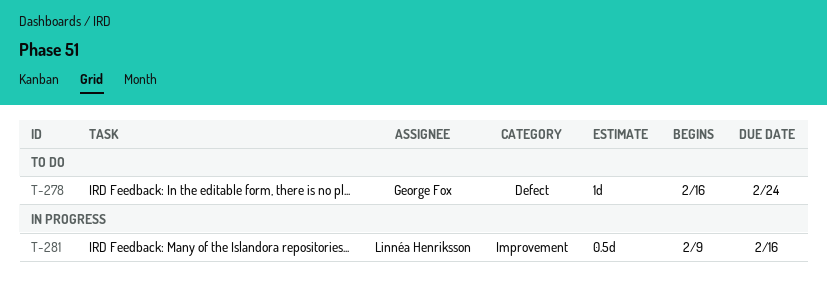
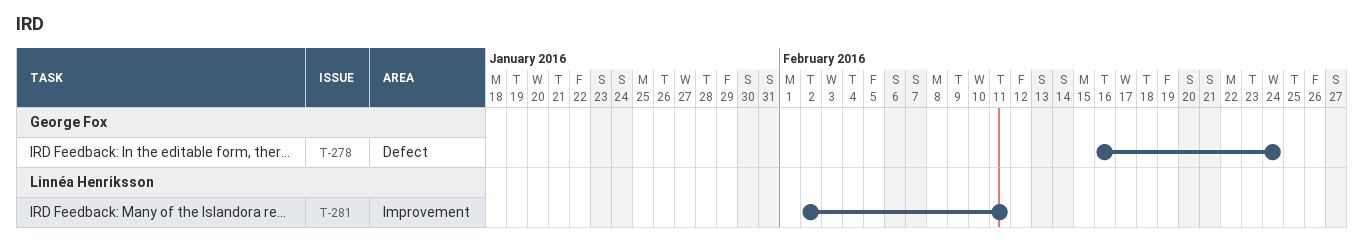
T-281, start: Feb 9 -> Feb 2
T-281, due: Feb 16 -> Feb 11

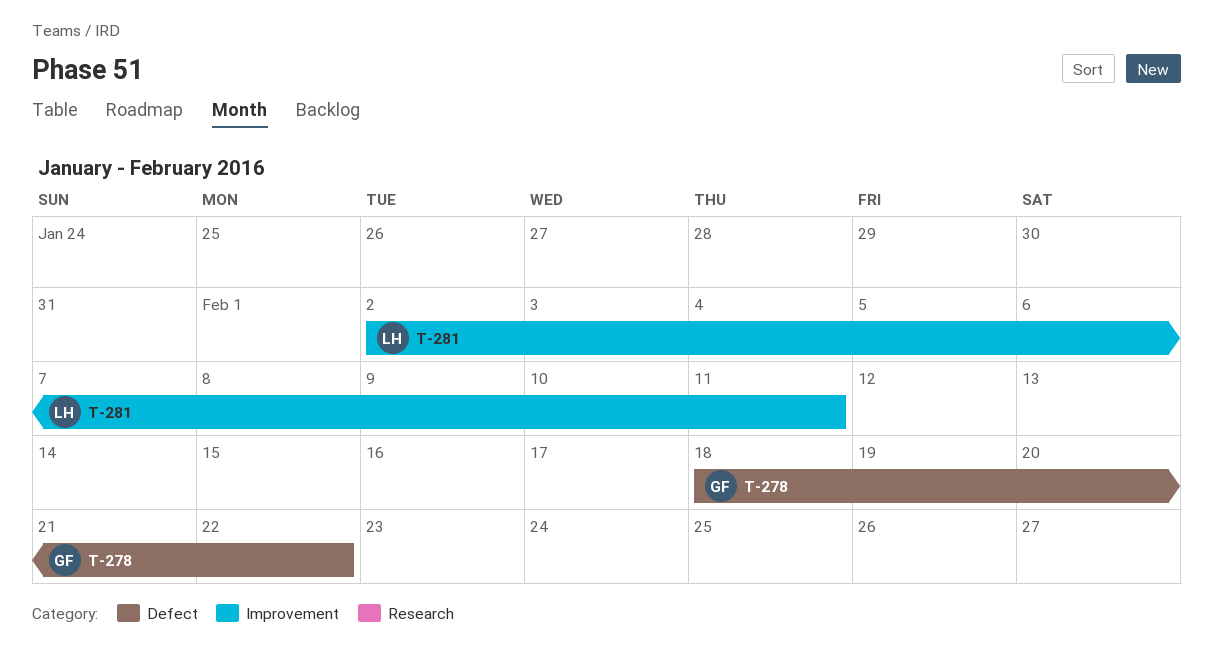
T-278, start: Feb 16 -> Feb 18
T-278, due: Feb 24 -> Feb 22

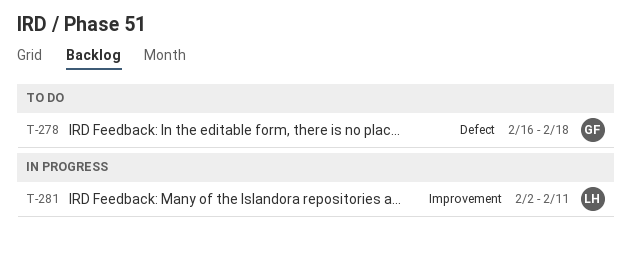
T-278, start: Feb 18 -> Feb 16
T-278, due: Feb 22 -> Feb 18

